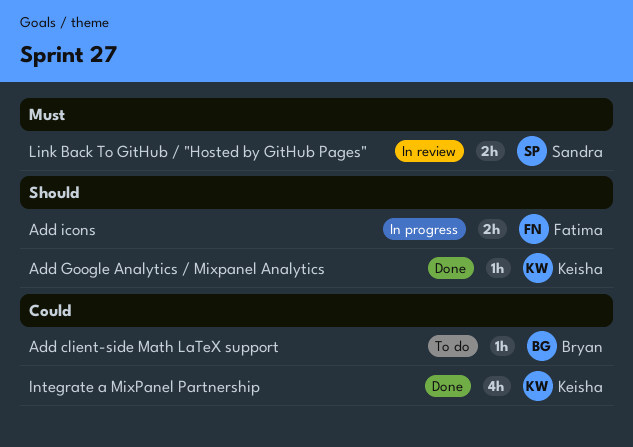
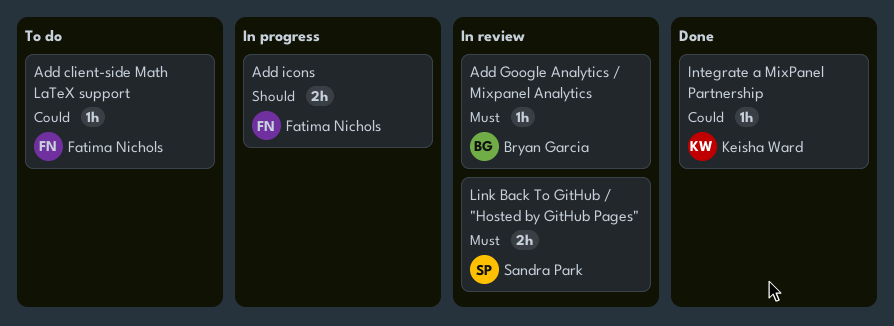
Add client-side Math LaTeX support, owner: Bryan Garcia -> Fatima Nichols
Add Google Analytics / Mixpanel Analytics, status: Done -> In review
Add Google Analytics / Mixpanel Analytics, owner: Keisha Ward -> Bryan Garcia
Add Google Analytics / Mixpanel Analytics, priority: Should -> Must
Integrate a MixPanel Partnership, estimate: 4h -> 1h

